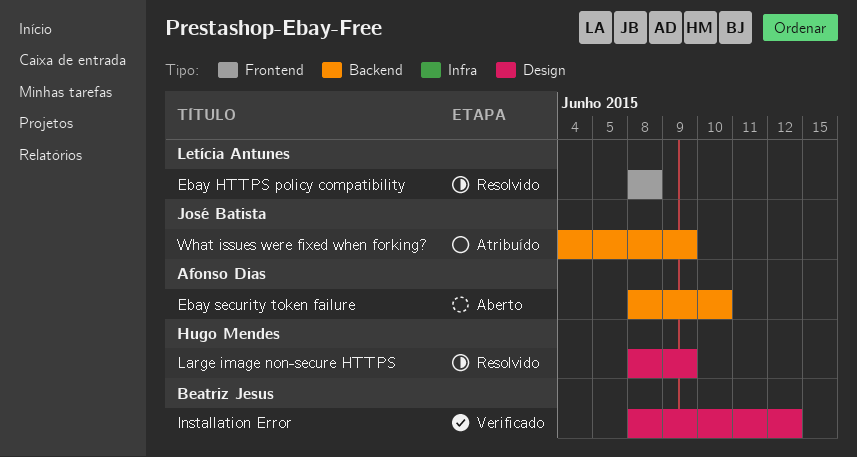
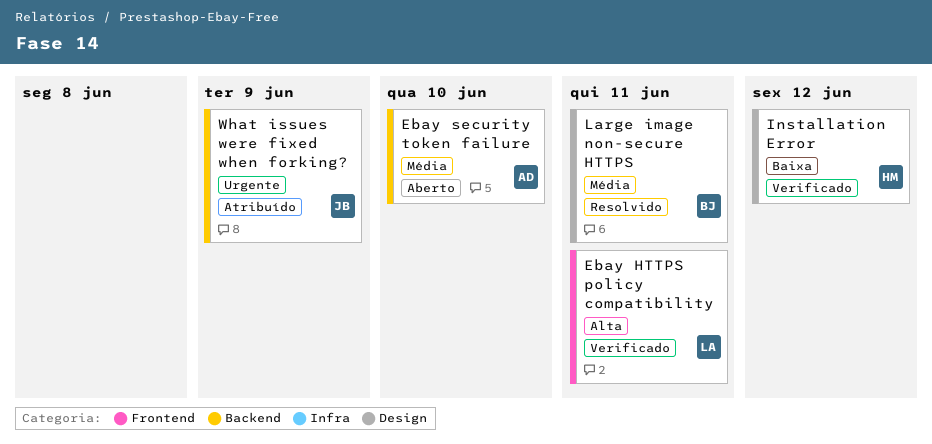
Ebay HTTPS policy compatibility, status: Resolvido -> Verificado
Ebay HTTPS policy compatibility, due: Jun 8 -> Jun 11
Installation Error, owner: Beatriz Jesus -> Hugo Mendes
Large image non-secure HTTPS, owner: Hugo Mendes -> Beatriz Jesus
Large image non-secure HTTPS, due: Jun 9 -> Jun 11

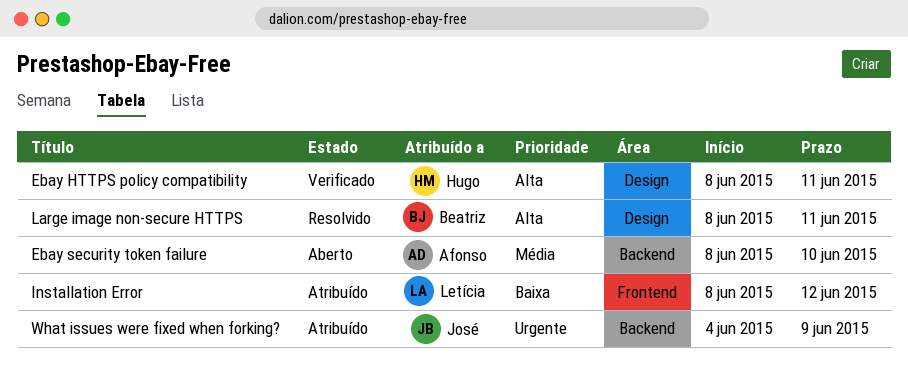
Ebay HTTPS policy compatibility, owner: Letícia -> Hugo
Ebay HTTPS policy compatibility, label: Frontend -> Design
Installation Error, status: Verificado -> Atribuído
Installation Error, owner: Hugo -> Letícia
Installation Error, label: Design -> Frontend
Large image non-secure HTTPS, priority: Média -> Alta

